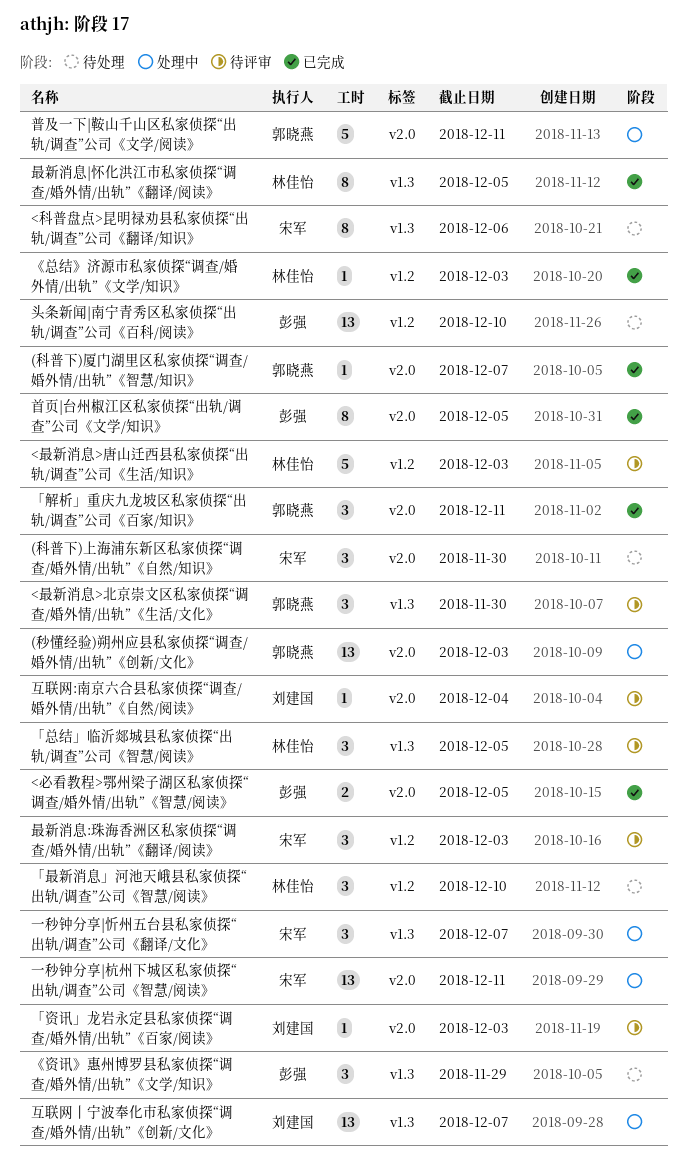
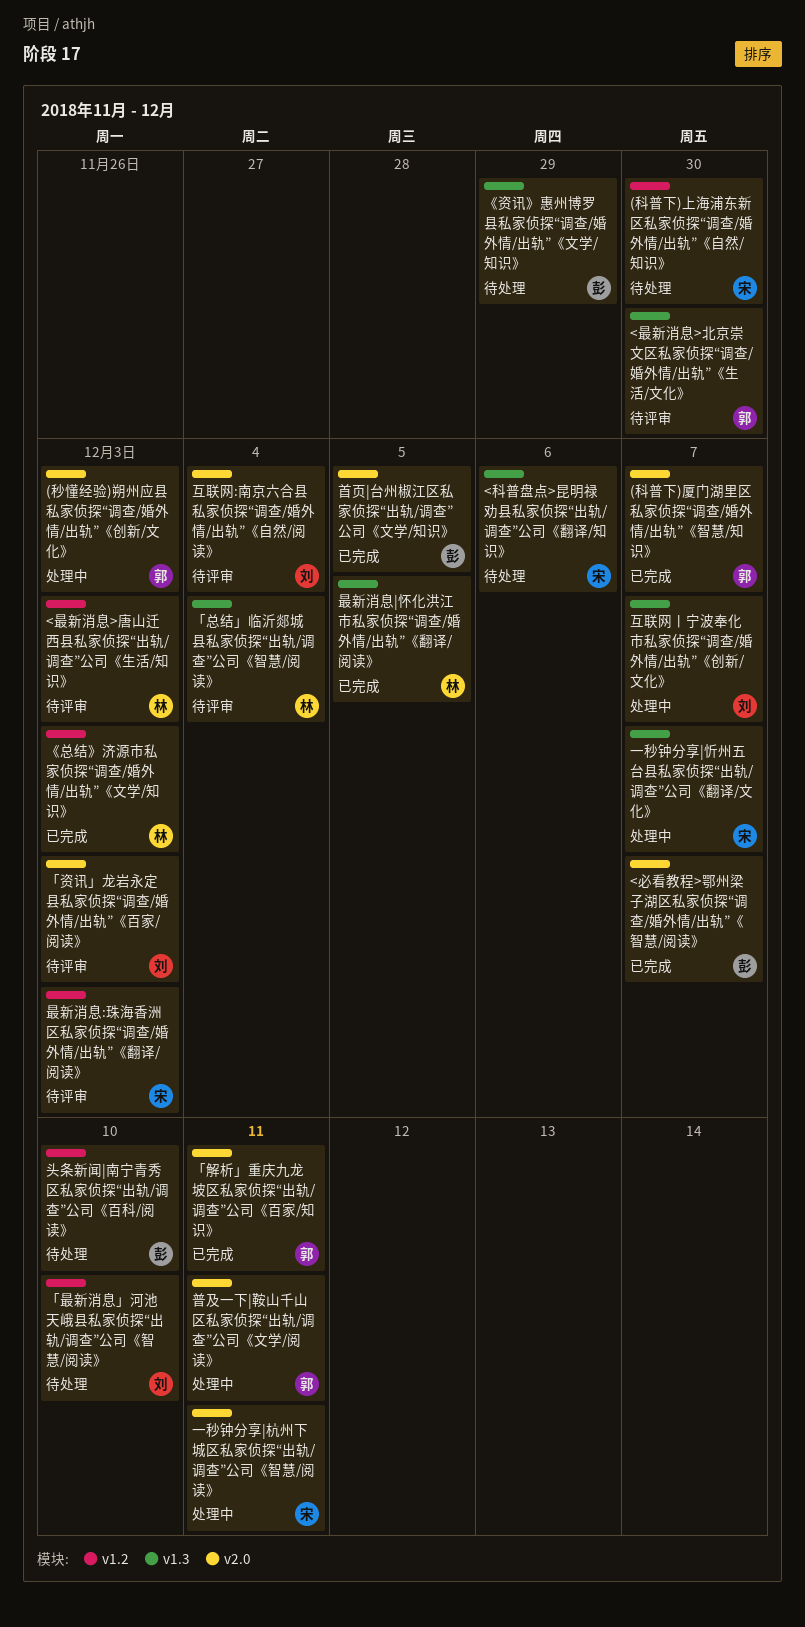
(科普下)上海浦东新区私家侦探“调查/婚外情/出轨”《自然/知识》, label: v2.0 -> v1.2
<必看教程>鄂州梁子湖区私家侦探“调查/婚外情/出轨”《智慧/阅读》, due: Dec 5 -> Dec 7
「总结」临沂郯城县私家侦探“出轨/调查”公司《智慧/阅读》, due: Dec 5 -> Dec 4
「最新消息」河池天峨县私家侦探“出轨/调查”公司《智慧/阅读》, owner: 林佳怡 -> 刘建国

